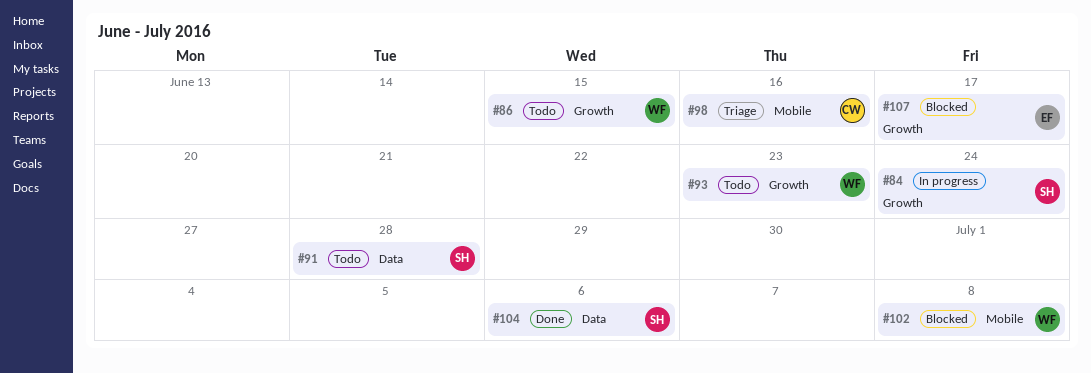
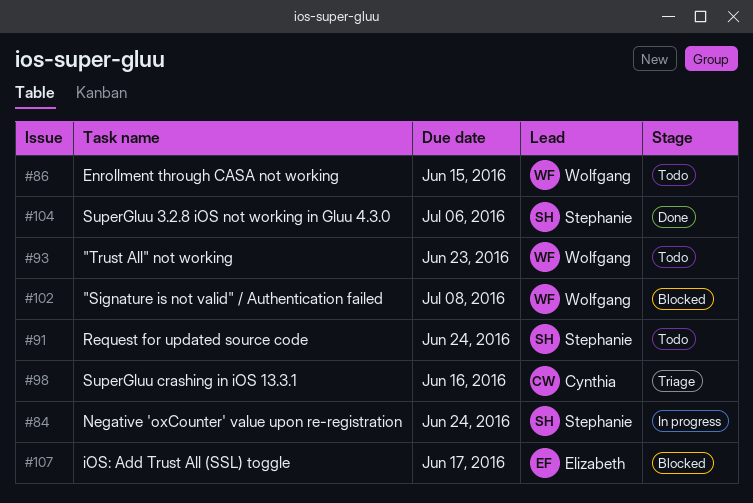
#91, due: Jun 28 -> Jun 24

